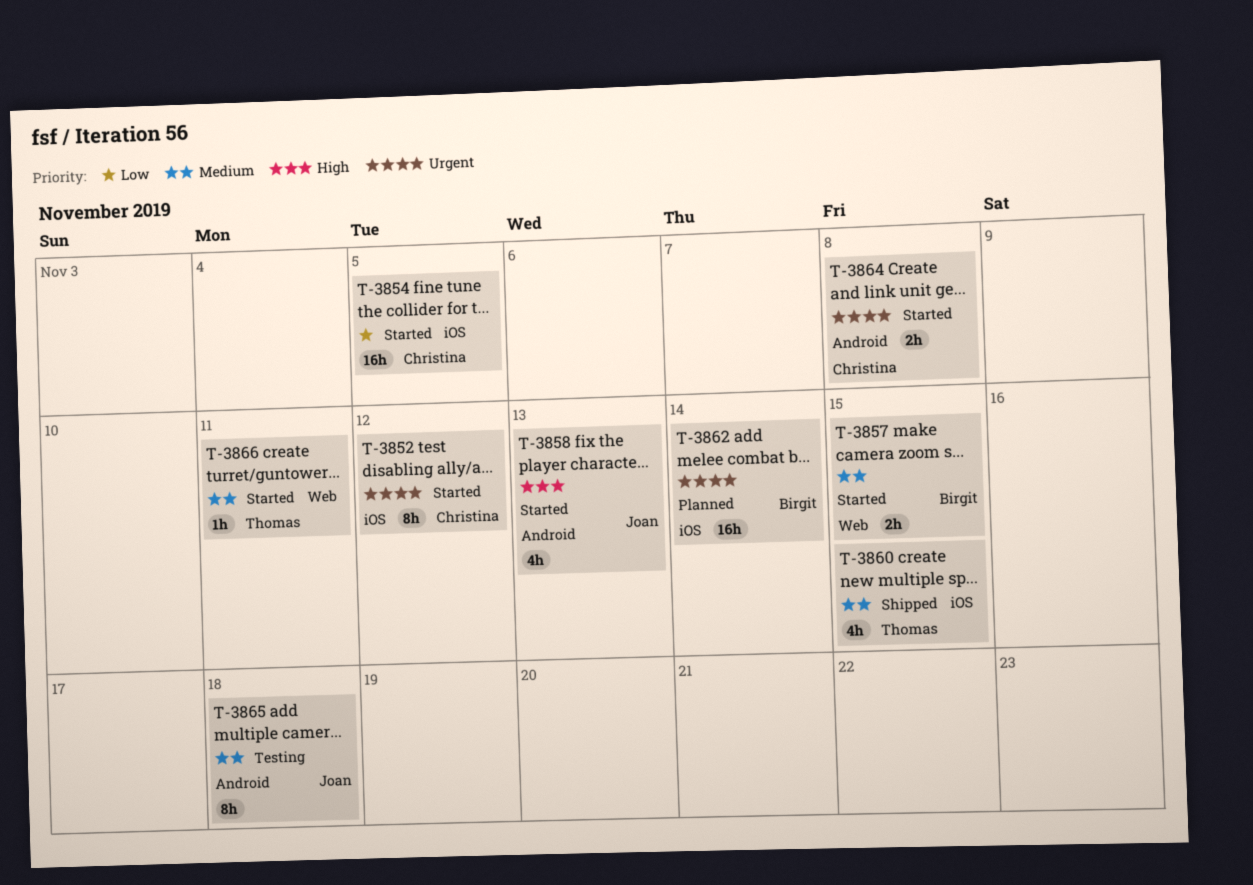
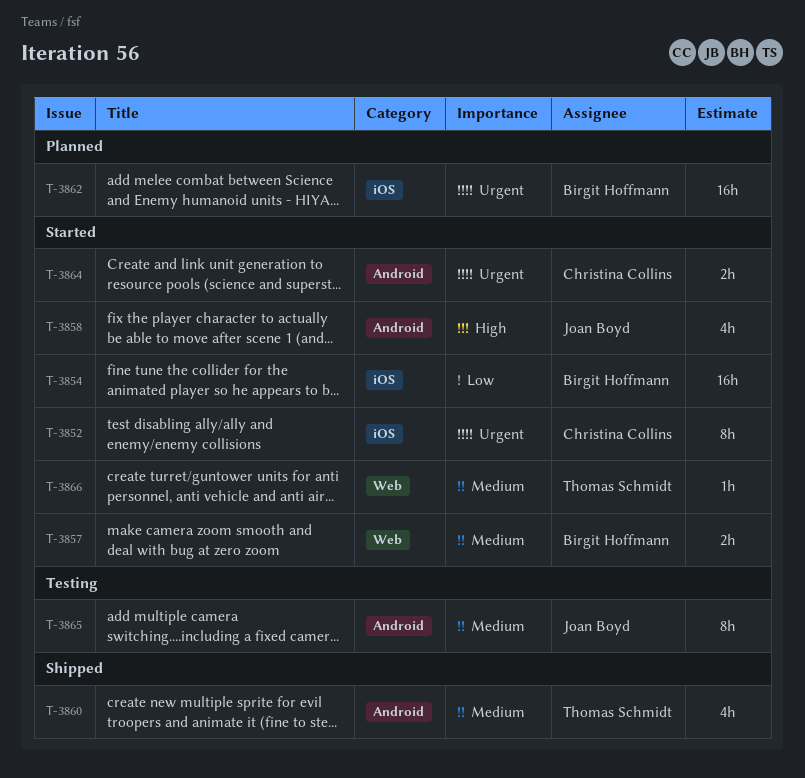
T-3854, owner: Christina Collins -> Birgit Hoffmann
T-3860, label: iOS -> Android

